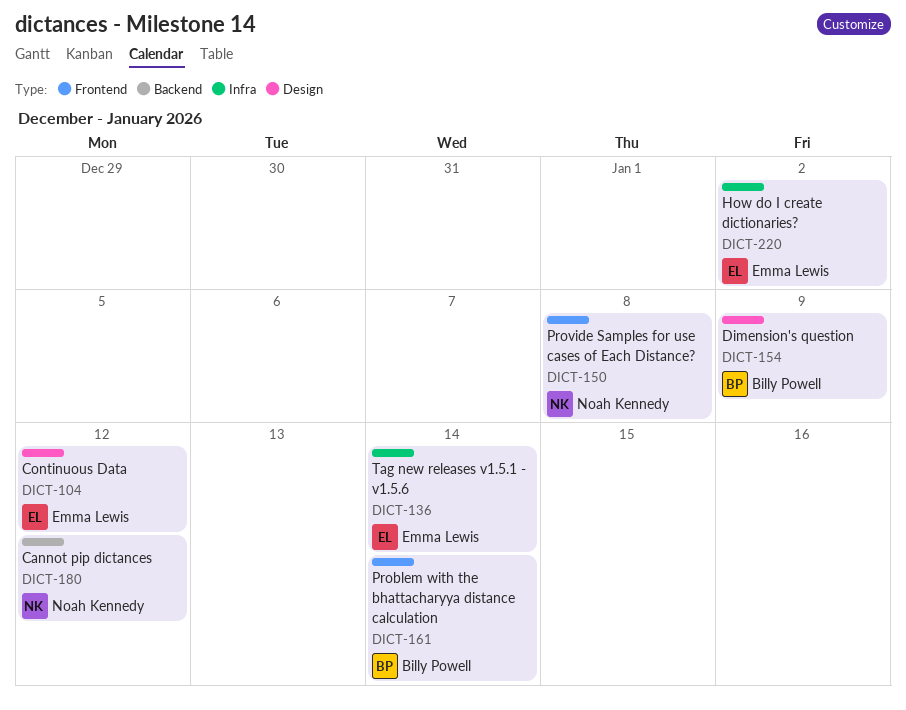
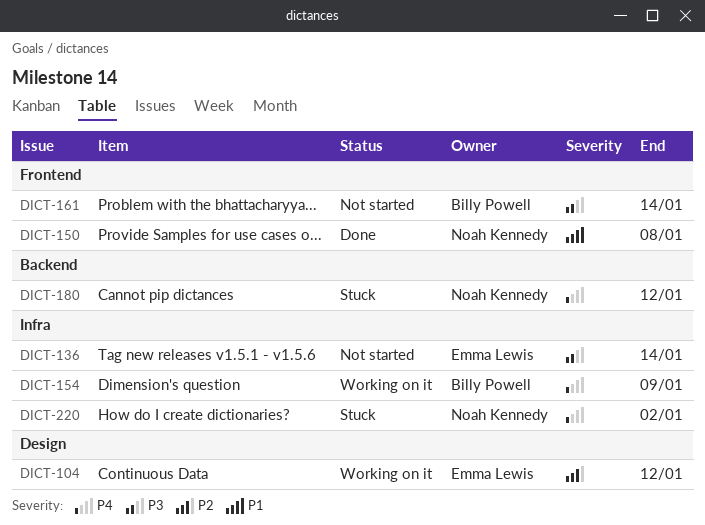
DICT-154, label: Design -> Infra
DICT-220, owner: Emma Lewis -> Noah Kennedy

